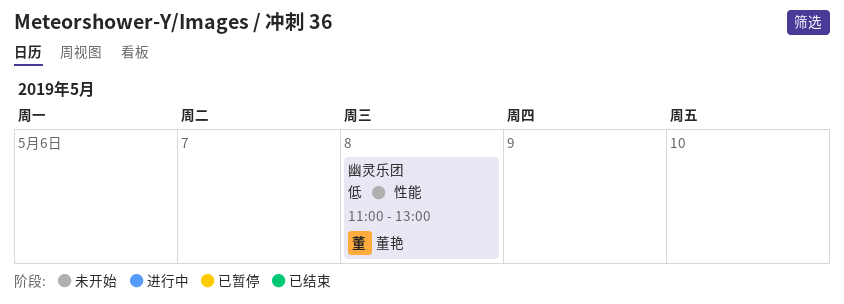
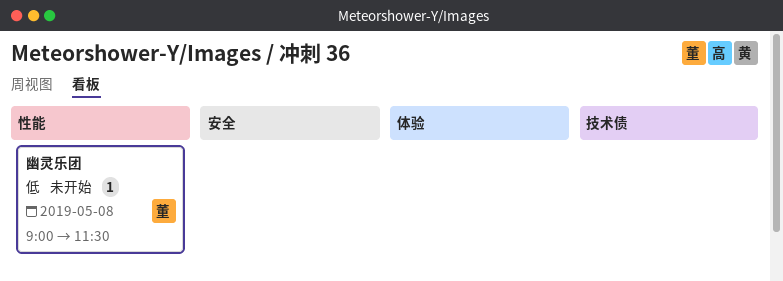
幽灵乐团, begins: 11:00 -> 09:00
幽灵乐团, ends: 13:00 -> 11:30

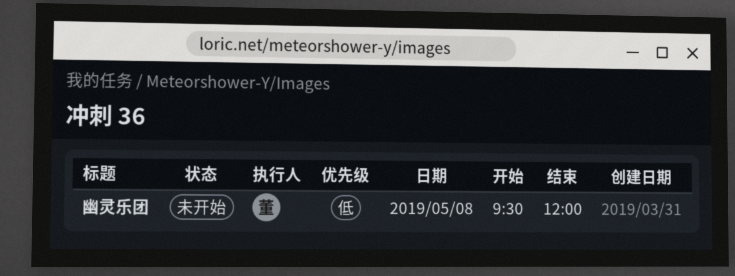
幽灵乐团, begins: 09:00 -> 09:30
幽灵乐团, ends: 11:30 -> 12:00

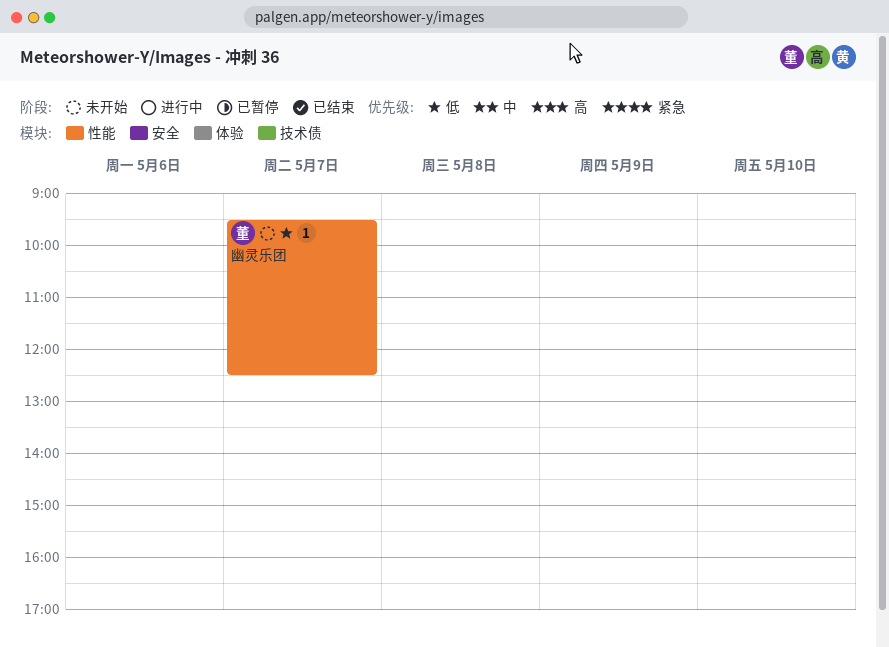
幽灵乐团, day: May 8 -> May 7
幽灵乐团, ends: 12:00 -> 12:30

